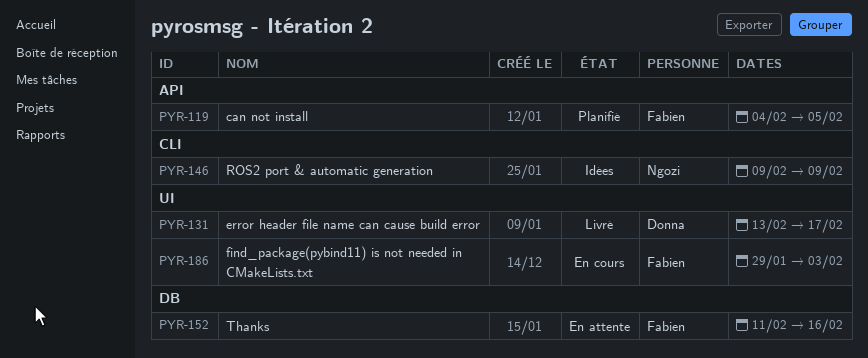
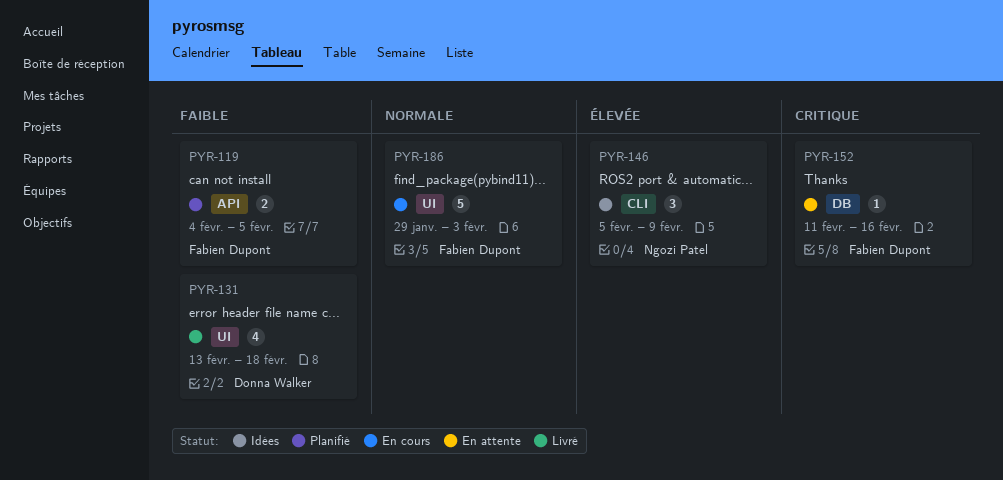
PYR-131, due: Feb 17 -> Feb 18
PYR-146, start: Feb 9 -> Feb 5

